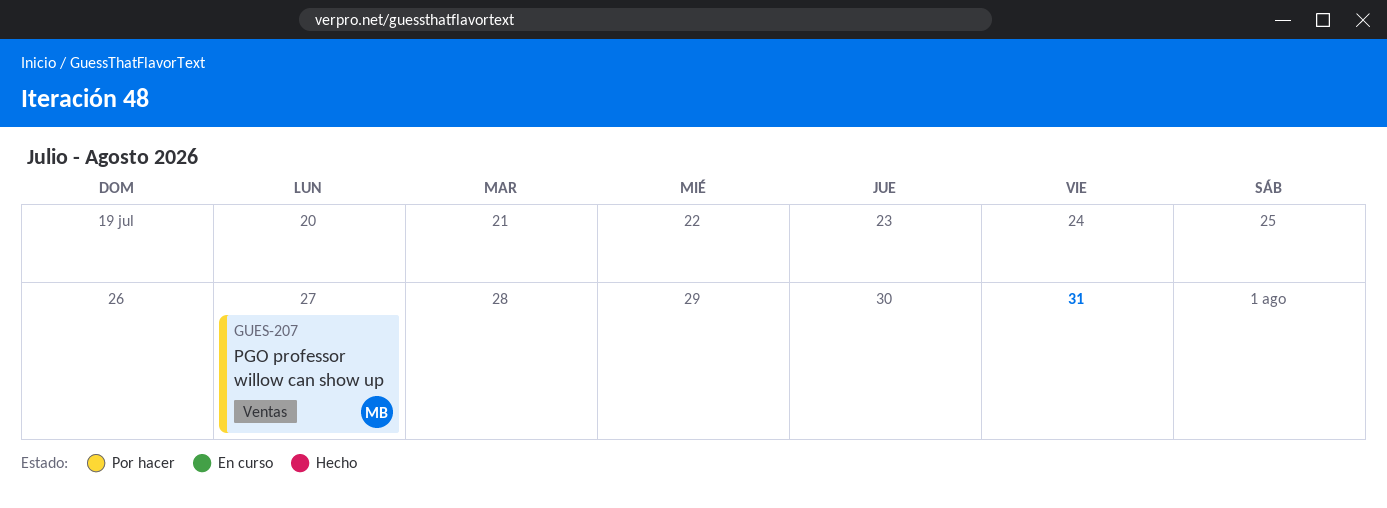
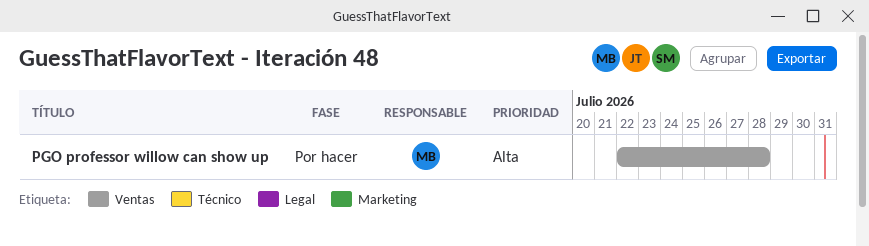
PGO professor willow can show up, due: Jul 27 -> Jul 28

